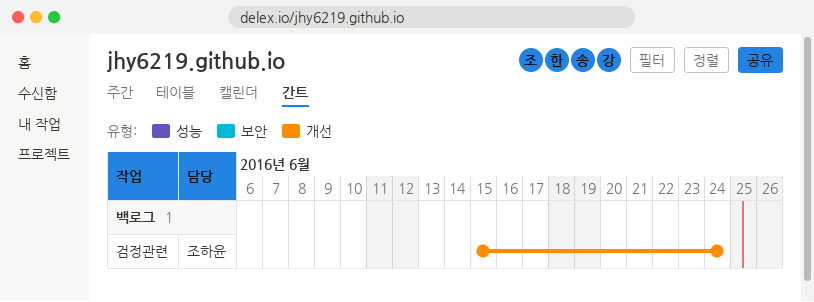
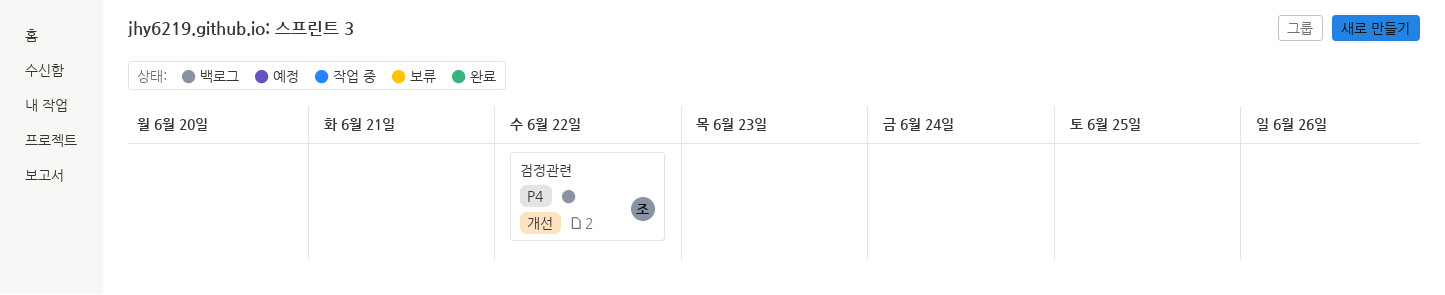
검정관련, due: Jun 24 -> Jun 22

